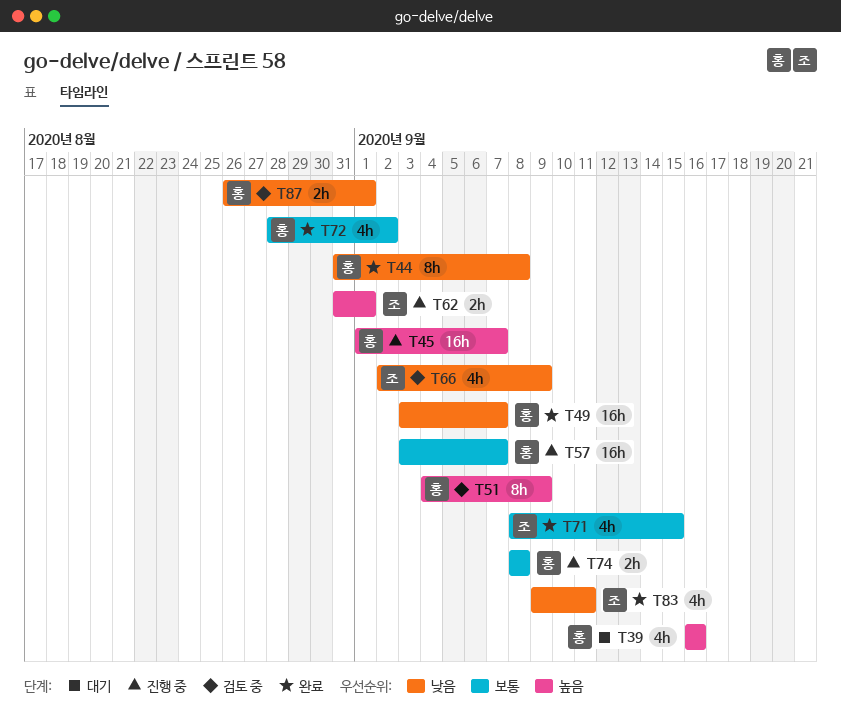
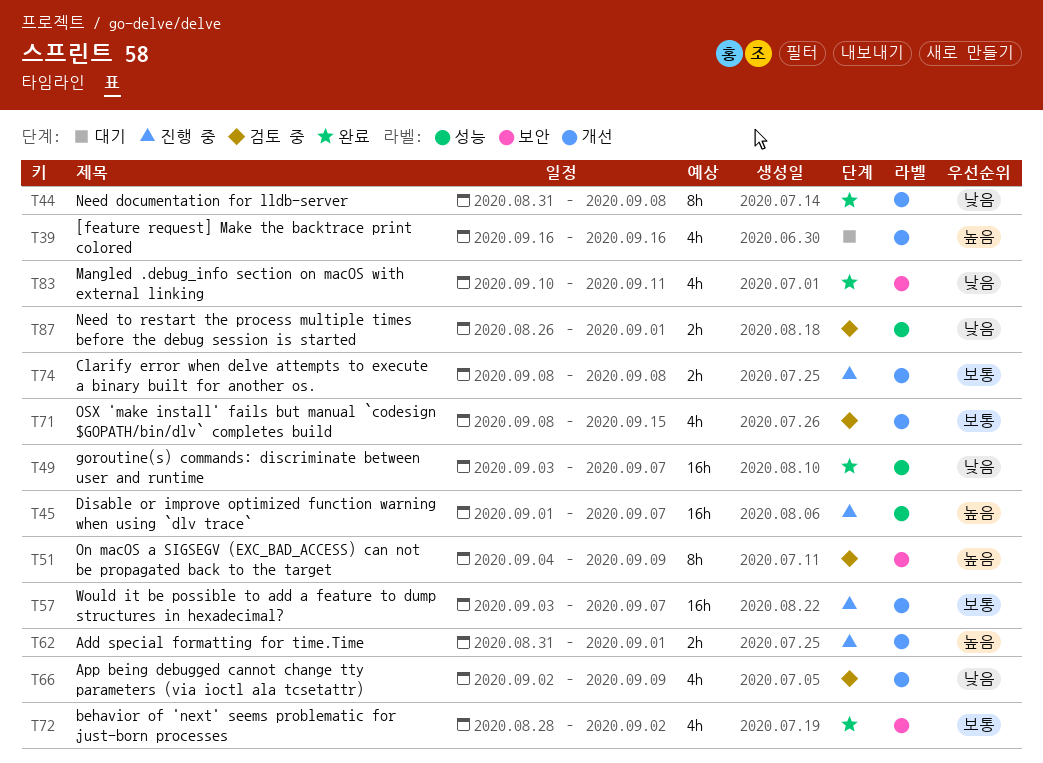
T71, status: 완료 -> 검토 중
T83, start: Sep 9 -> Sep 10

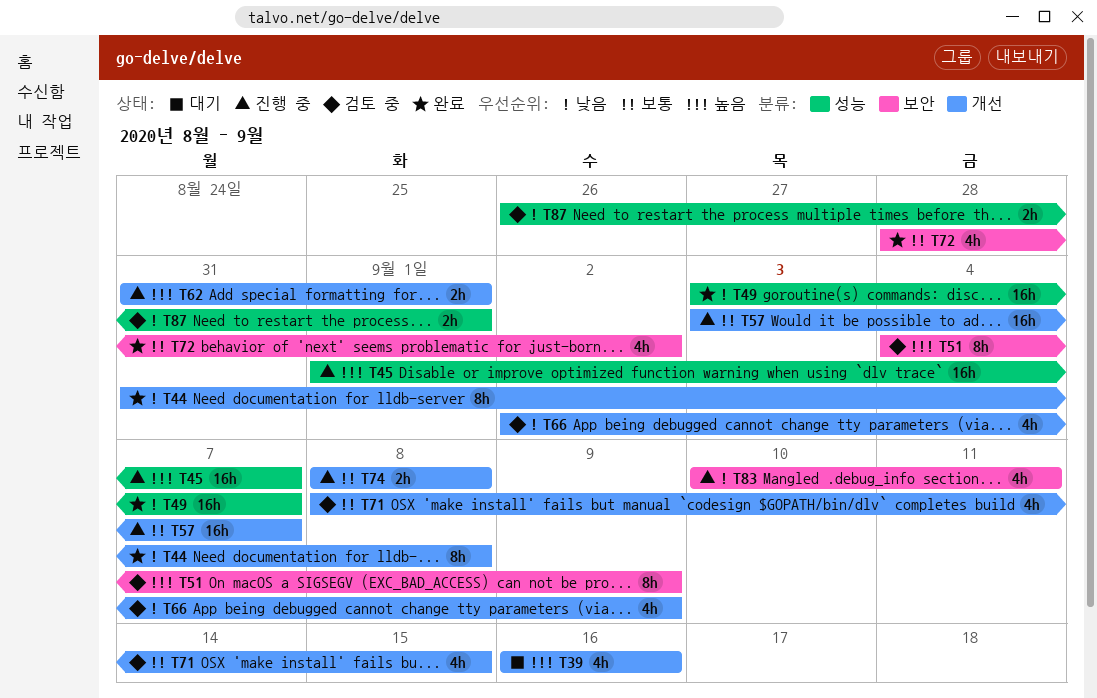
T83, status: 완료 -> 진행 중

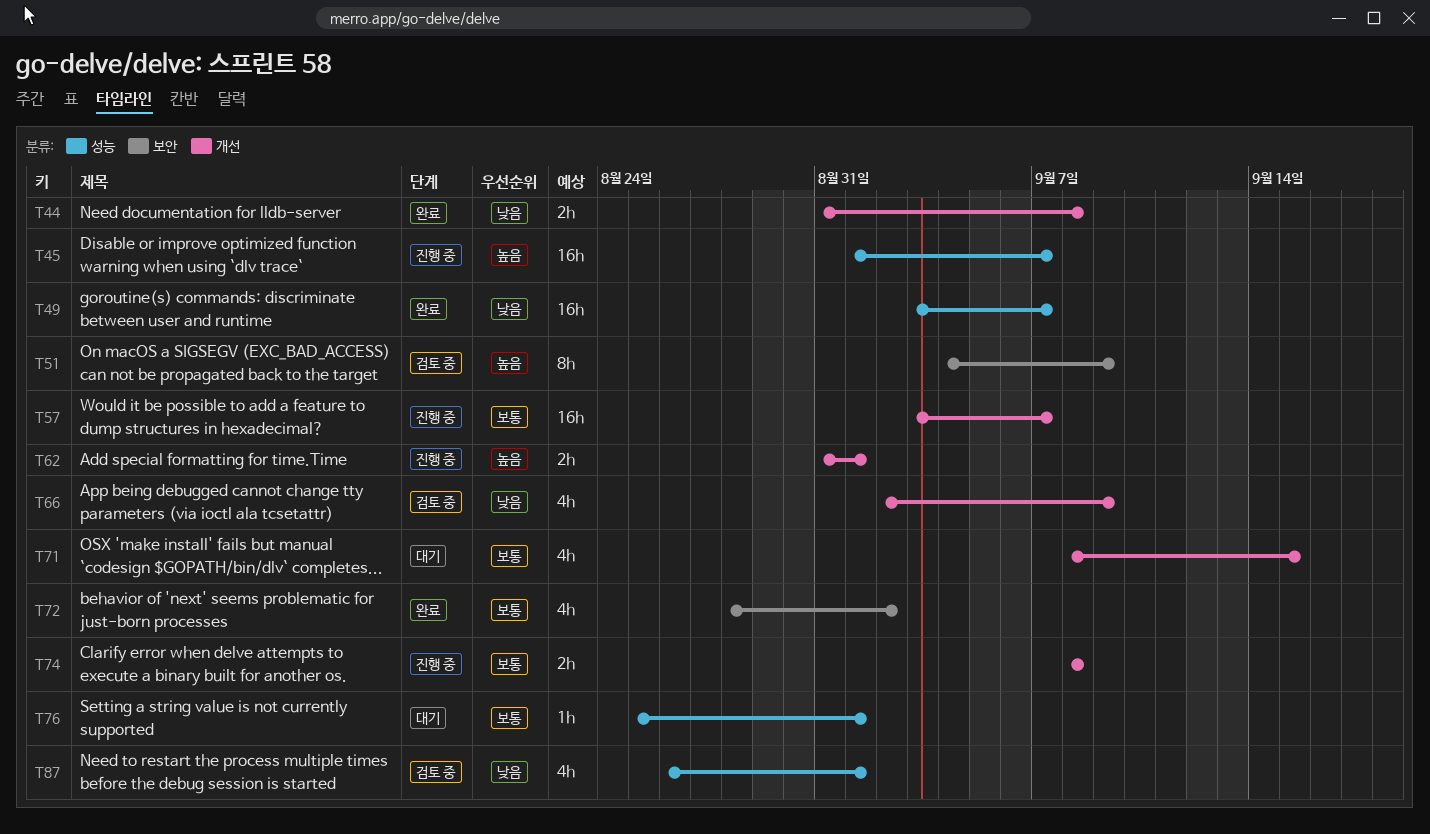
T39: present -> none
T44, estimate: 8h -> 2h
T71, status: 검토 중 -> 대기
T76: none -> present
T83: present -> none
T87, estimate: 2h -> 4h

